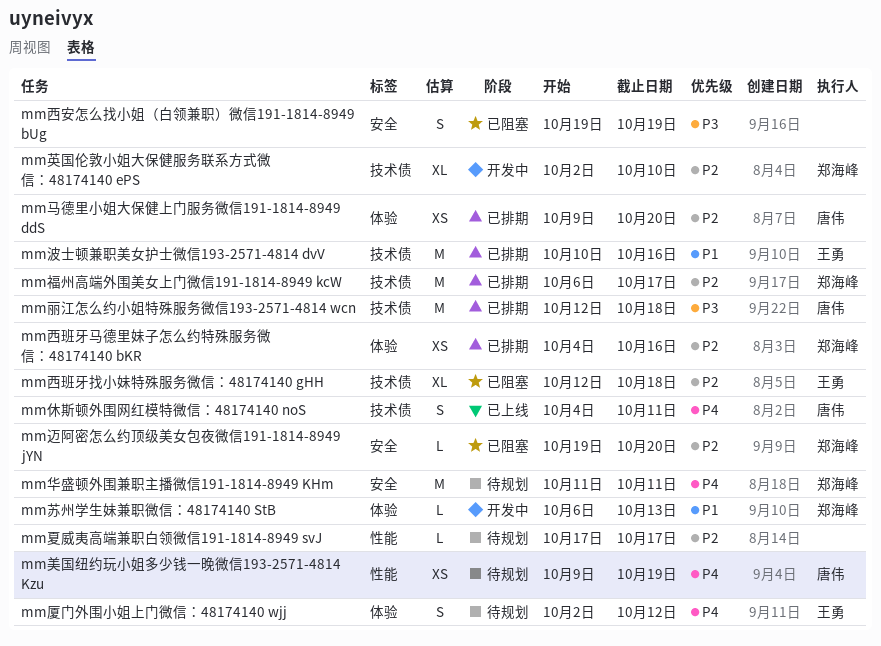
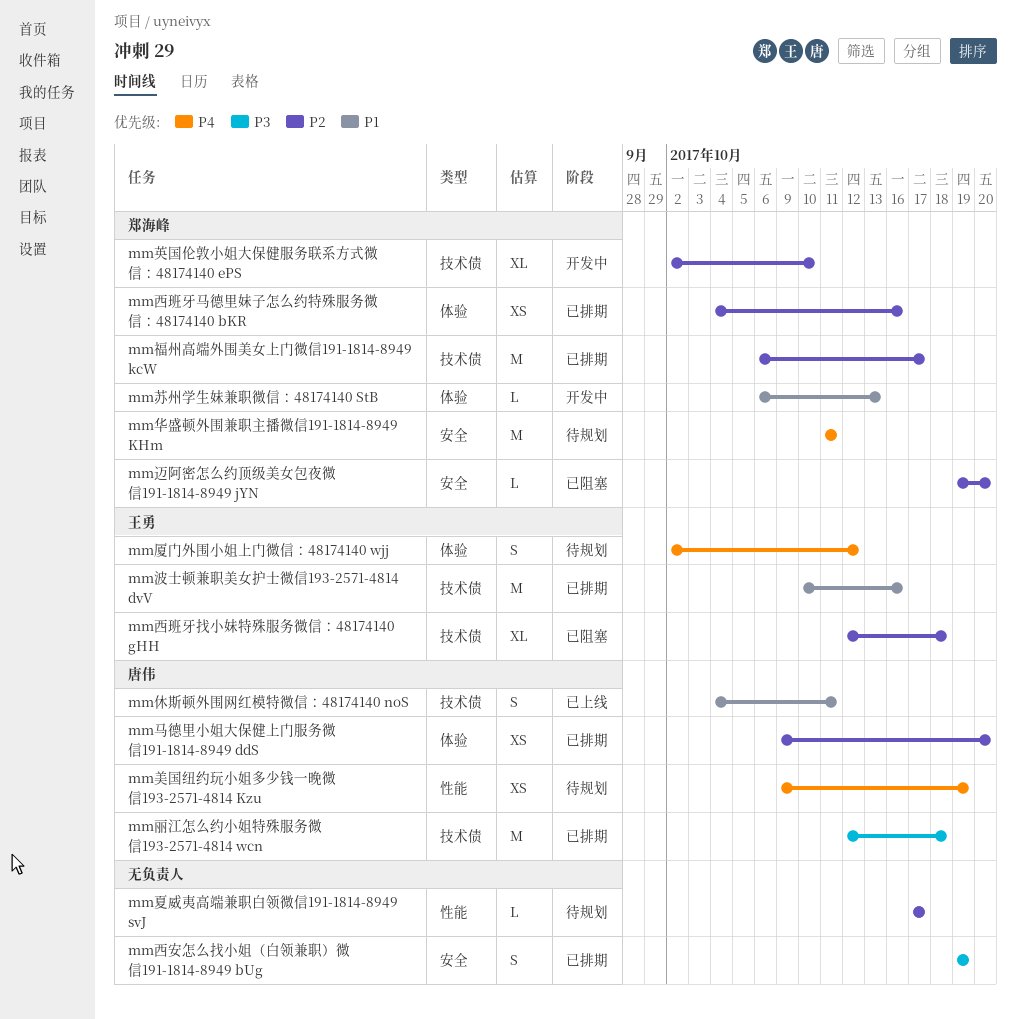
mm休斯顿外围网红模特微信：48174140 noS, priority: P4 -> P1
mm西安怎么找小姐（白领兼职）微信191-1814-8949 bUg, status: 已阻塞 -> 已排期

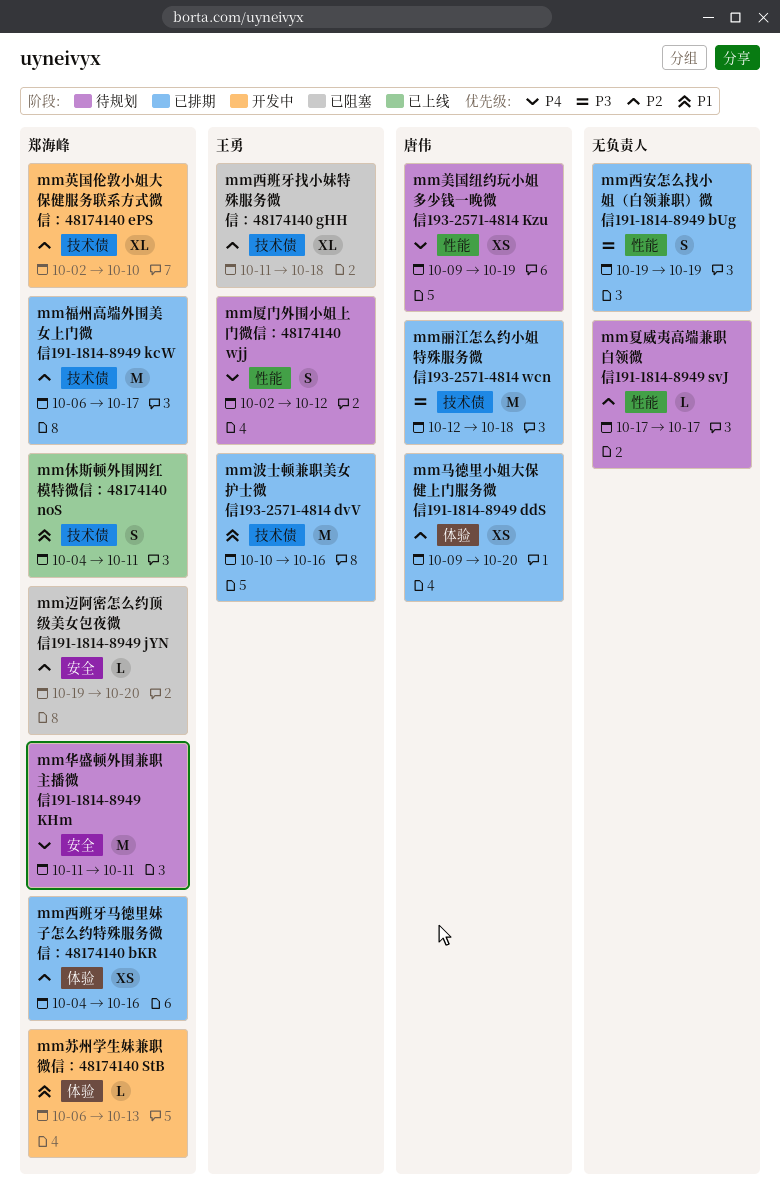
mm休斯顿外围网红模特微信：48174140 noS, owner: 唐伟 -> 郑海峰
mm厦门外围小姐上门微信：48174140 wjj, label: 体验 -> 性能
mm西安怎么找小姐（白领兼职）微信191-1814-8949 bUg, label: 安全 -> 性能
mm西班牙找小妹特殊服务微信：48174140 gHH, start: Oct 12 -> Oct 11

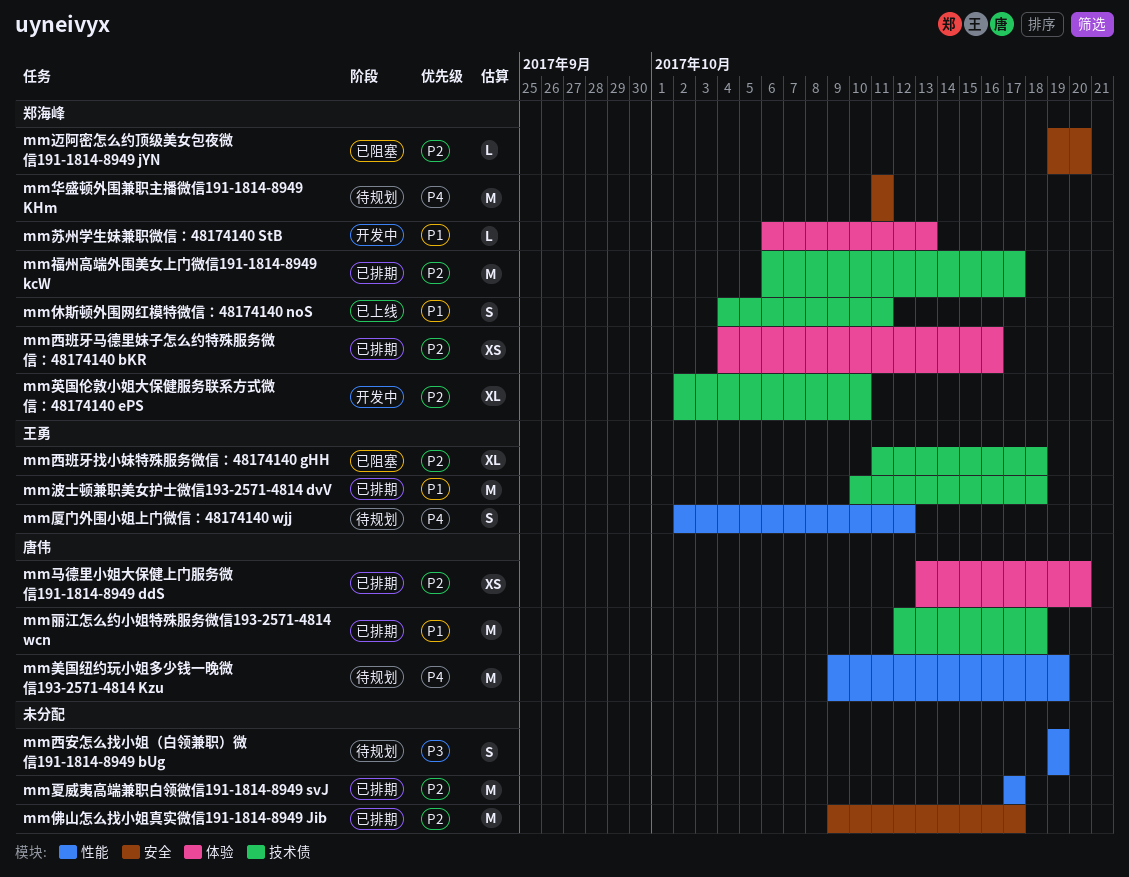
mm丽江怎么约小姐特殊服务微信193-2571-4814 wcn, priority: P3 -> P1
mm佛山怎么找小姐真实微信191-1814-8949 Jib: none -> present
mm夏威夷高端兼职白领微信191-1814-8949 svJ, status: 待规划 -> 已排期
mm夏威夷高端兼职白领微信191-1814-8949 svJ, estimate: L -> M
mm波士顿兼职美女护士微信193-2571-4814 dvV, due: Oct 16 -> Oct 18
mm美国纽约玩小姐多少钱一晚微信193-2571-4814 Kzu, estimate: XS -> M
mm西安怎么找小姐（白领兼职）微信191-1814-8949 bUg, status: 已排期 -> 待规划
mm马德里小姐大保健上门服务微信191-1814-8949 ddS, start: Oct 9 -> Oct 13

